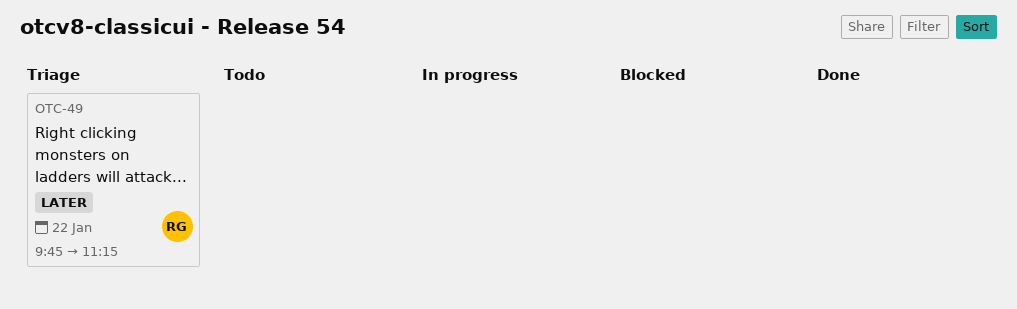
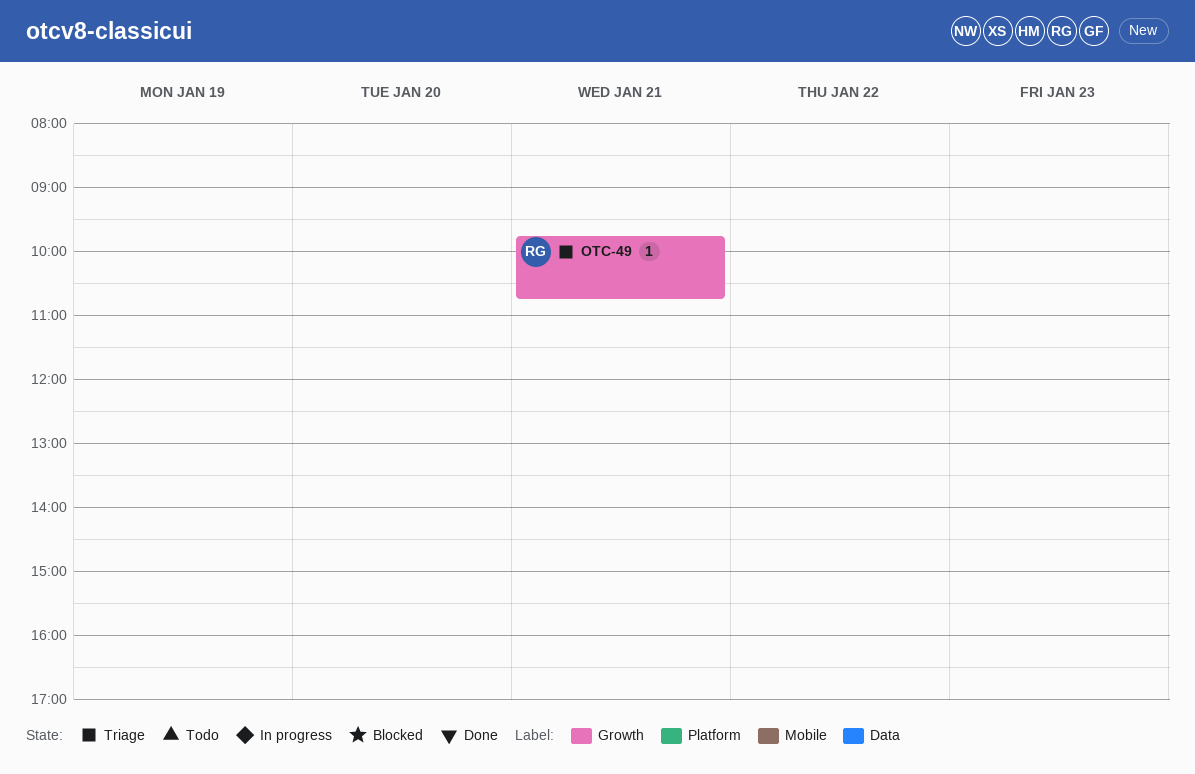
OTC-49, day: Jan 22 -> Jan 21
OTC-49, ends: 11:15 -> 10:45

